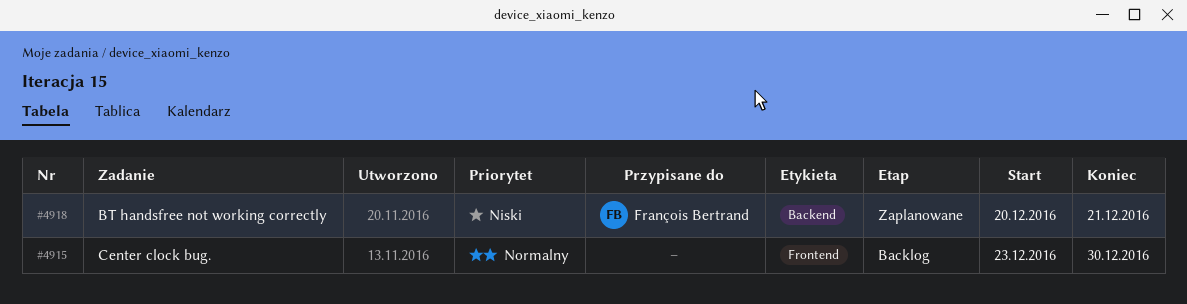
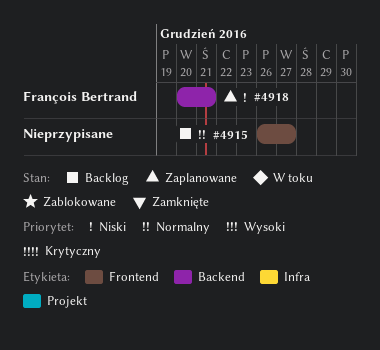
#4915, start: Dec 23 -> Dec 26
#4915, due: Dec 30 -> Dec 27

